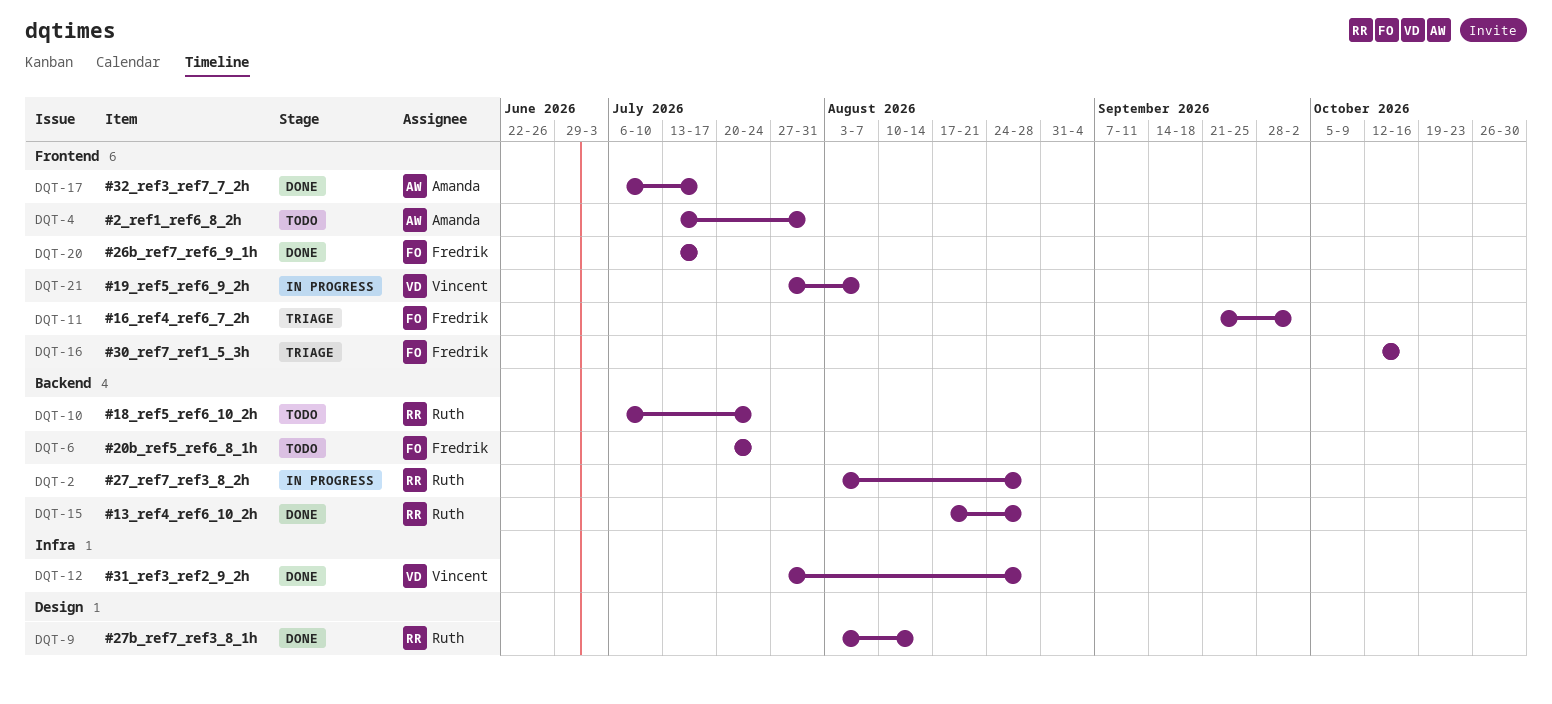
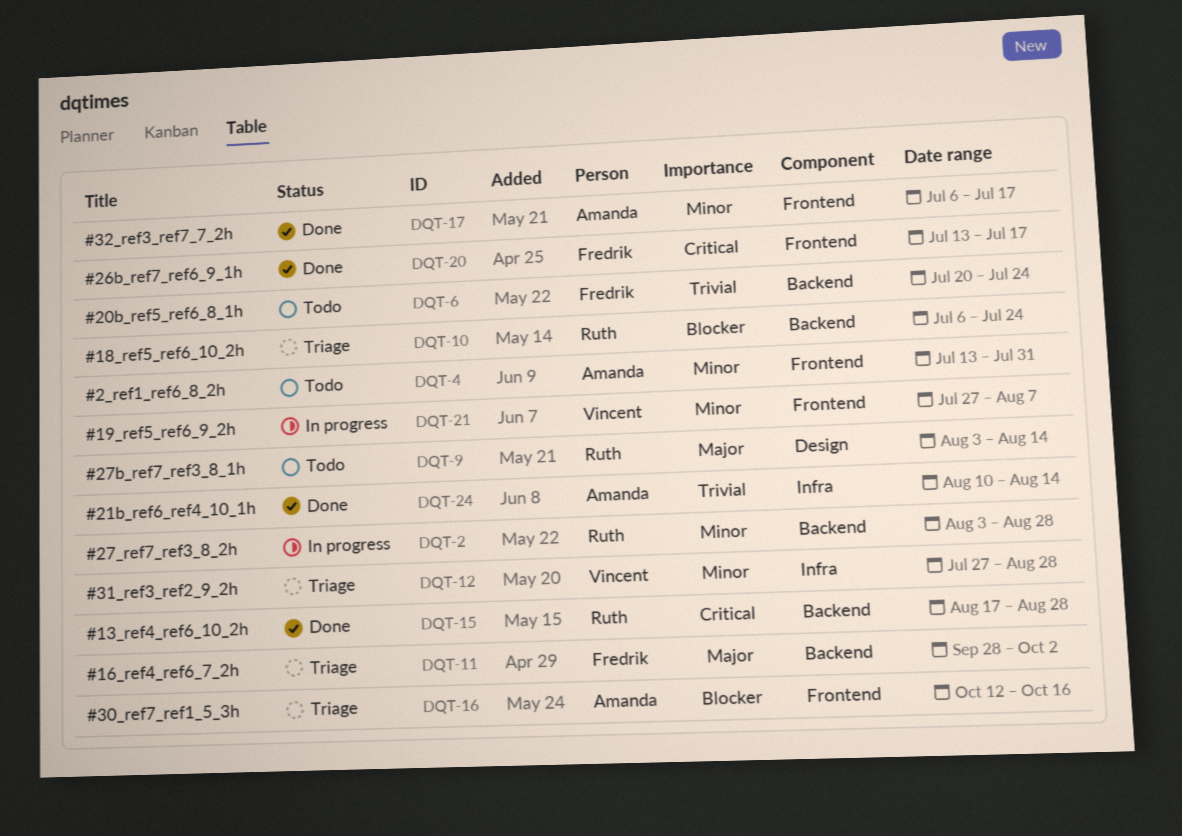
DQT-9, status: Done -> Todo
DQT-10, status: Todo -> Triage
DQT-11, label: Frontend -> Backend
DQT-11, start: Sep 21 -> Sep 28
DQT-12, status: Done -> Triage
DQT-16, owner: Fredrik -> Amanda
DQT-24: none -> present

